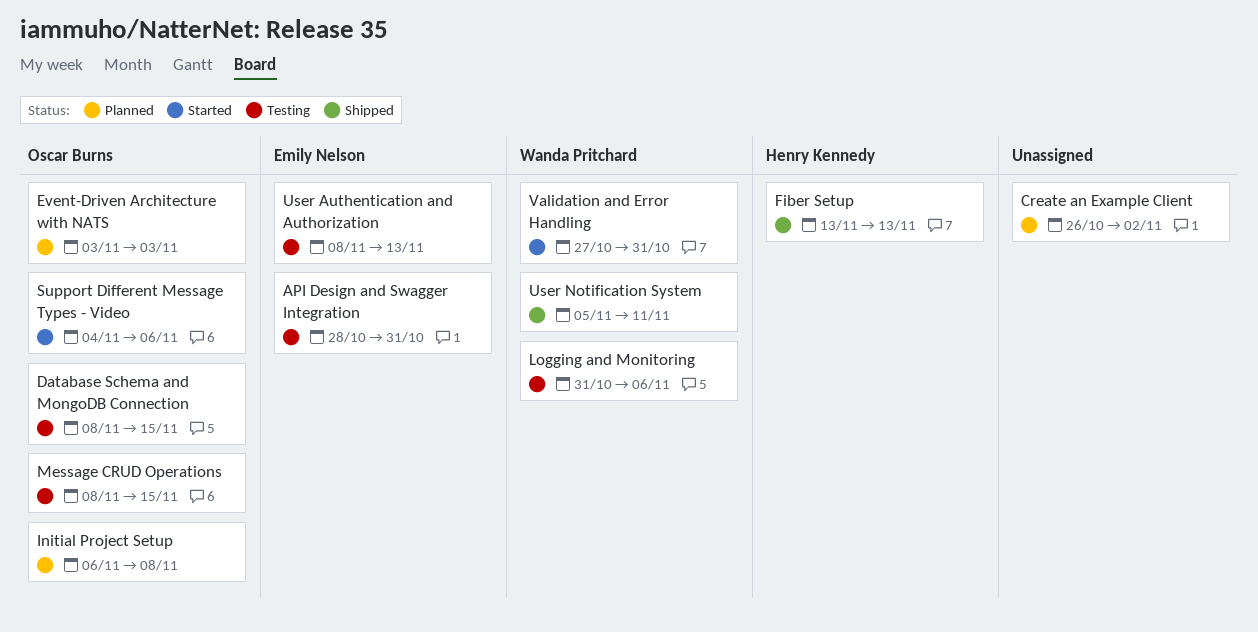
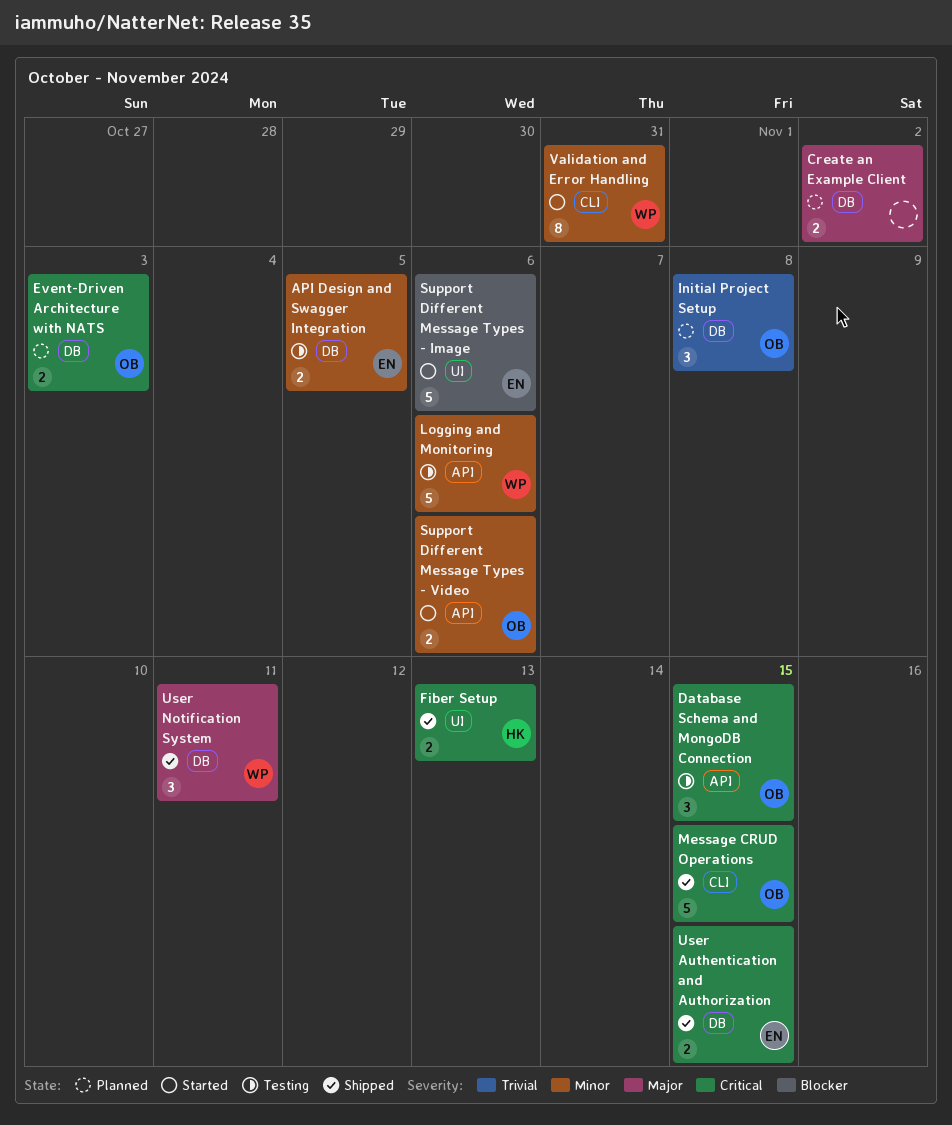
API Design and Swagger Integration, due: Oct 31 -> Nov 5
Message CRUD Operations, status: Testing -> Shipped
Support Different Message Types - Image: none -> present
User Authentication and Authorization, status: Testing -> Shipped
User Authentication and Authorization, due: Nov 13 -> Nov 15

